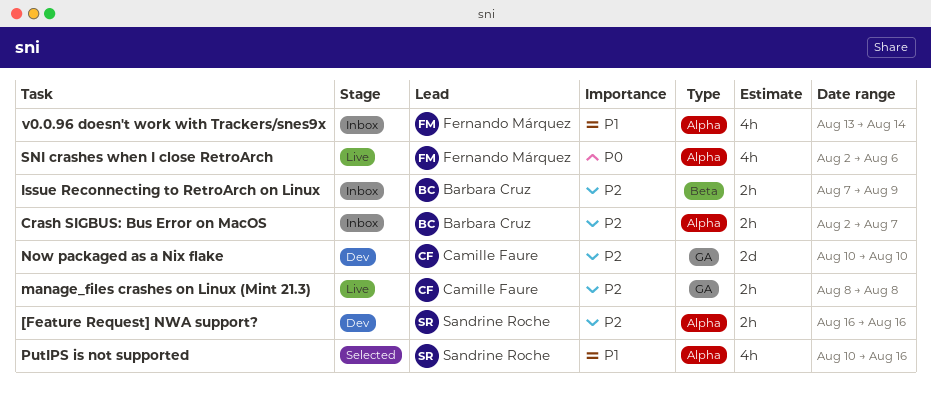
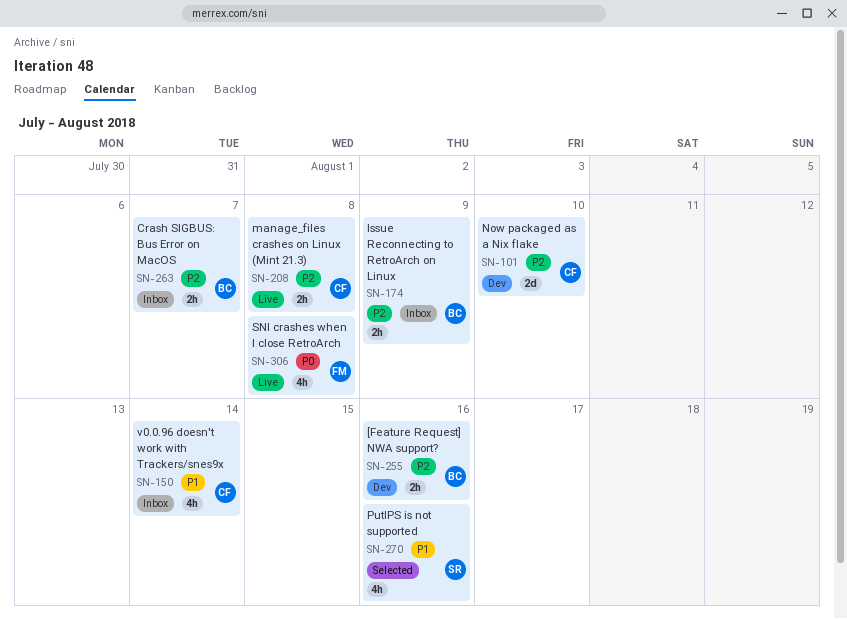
[Feature Request] NWA support?, owner: Sandrine Roche -> Barbara Cruz
SNI crashes when I close RetroArch, due: Aug 6 -> Aug 8
v0.0.96 doesn't work with Trackers/snes9x, owner: Fernando Márquez -> Camille Faure

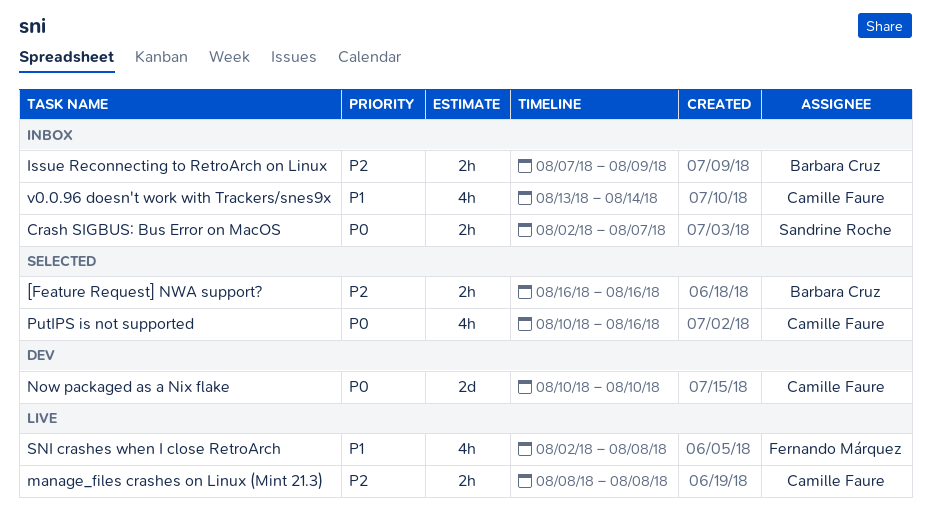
[Feature Request] NWA support?, status: Dev -> Selected
Crash SIGBUS: Bus Error on MacOS, owner: Barbara Cruz -> Sandrine Roche
Crash SIGBUS: Bus Error on MacOS, priority: P2 -> P0
Now packaged as a Nix flake, priority: P2 -> P0
PutIPS is not supported, owner: Sandrine Roche -> Camille Faure
PutIPS is not supported, priority: P1 -> P0
SNI crashes when I close RetroArch, priority: P0 -> P1

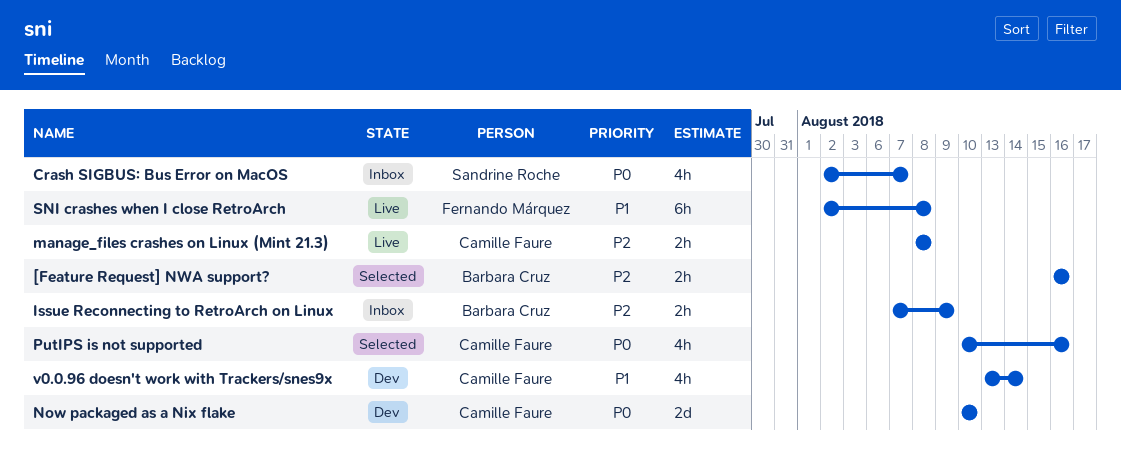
Crash SIGBUS: Bus Error on MacOS, estimate: 2h -> 4h
SNI crashes when I close RetroArch, estimate: 4h -> 6h
v0.0.96 doesn't work with Trackers/snes9x, status: Inbox -> Dev

